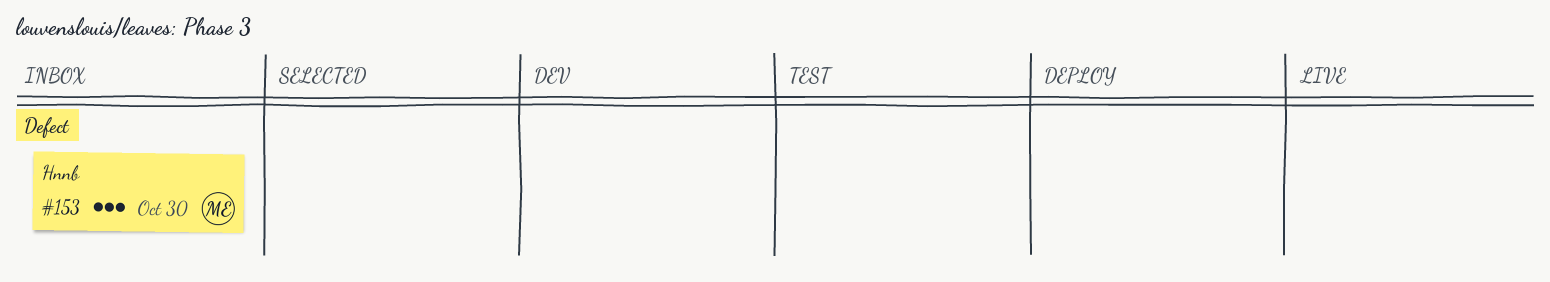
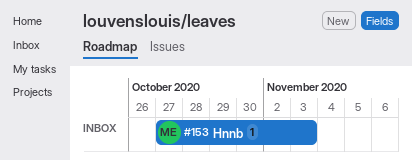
#153, estimate: 3 -> 1
#153, due: Oct 30 -> Nov 3

